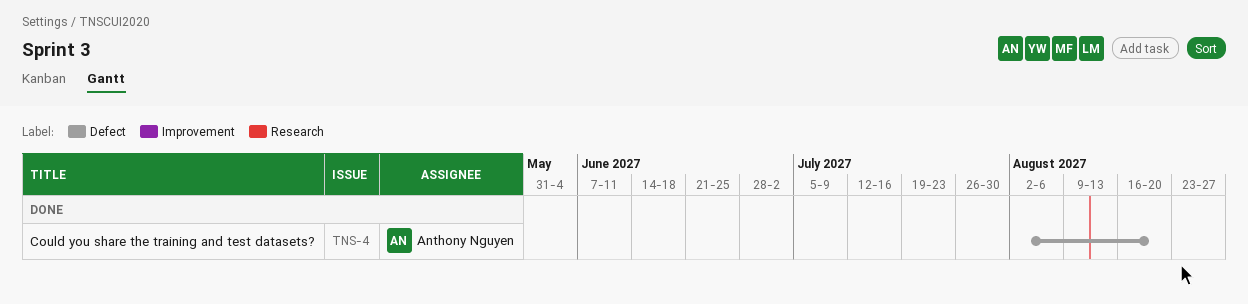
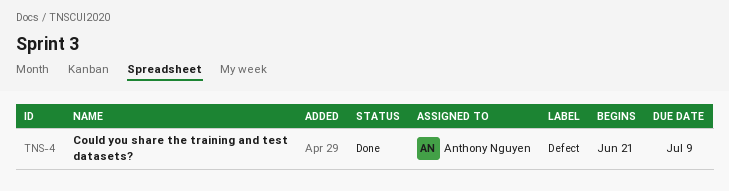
TNS-4, start: Aug 2 -> Jun 21
TNS-4, due: Aug 20 -> Jul 9

